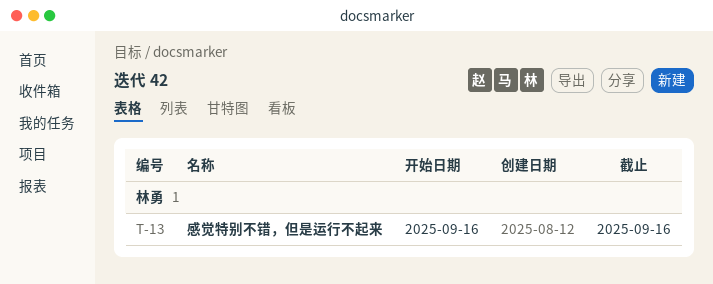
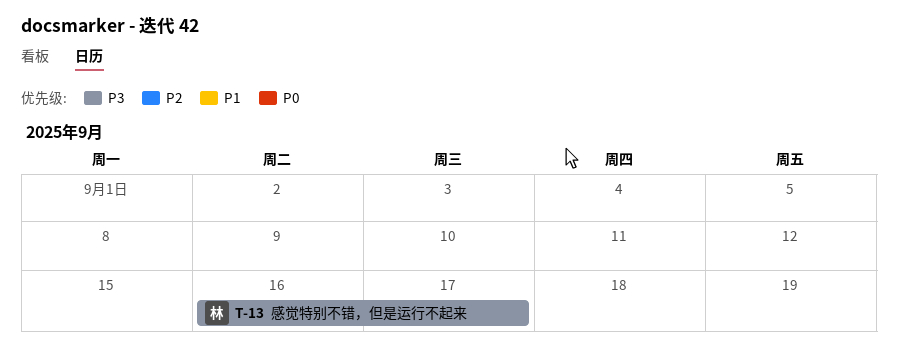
T-13, due: Sep 16 -> Sep 17

